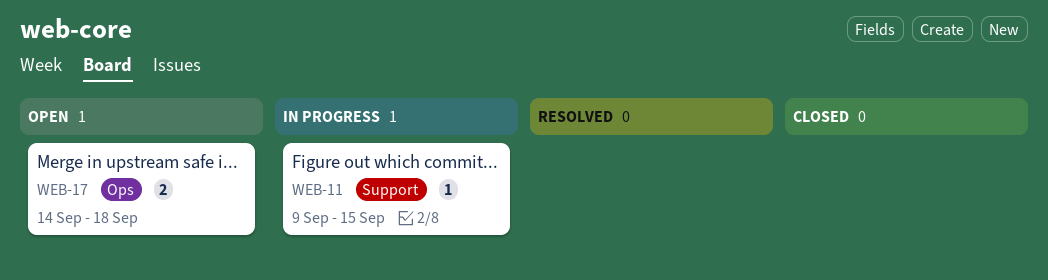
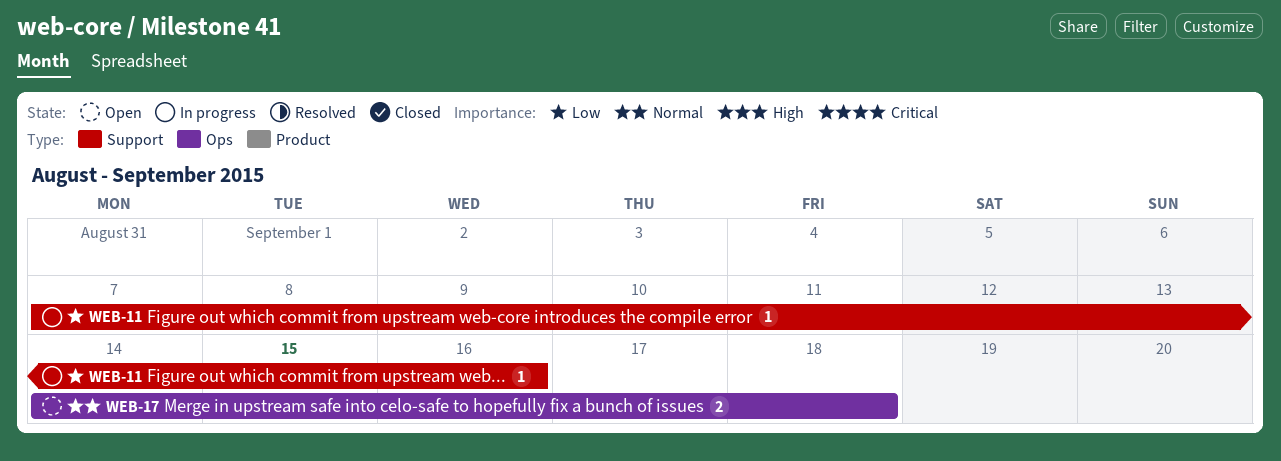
WEB-11, start: Sep 9 -> Sep 7
WEB-11, due: Sep 15 -> Sep 16

